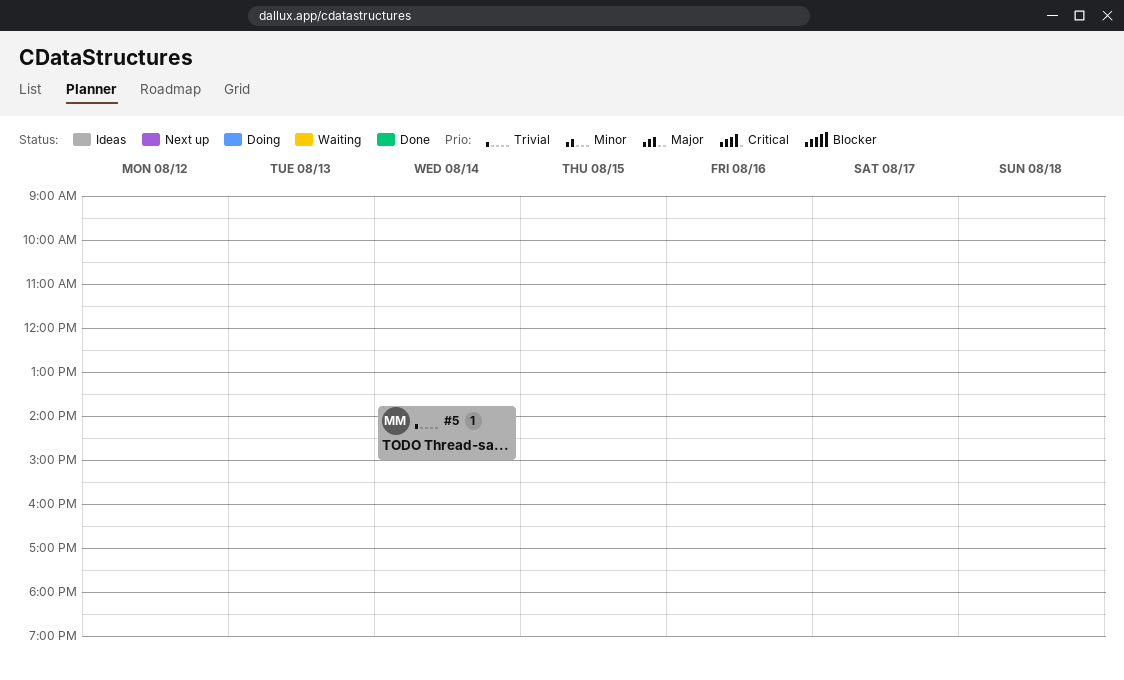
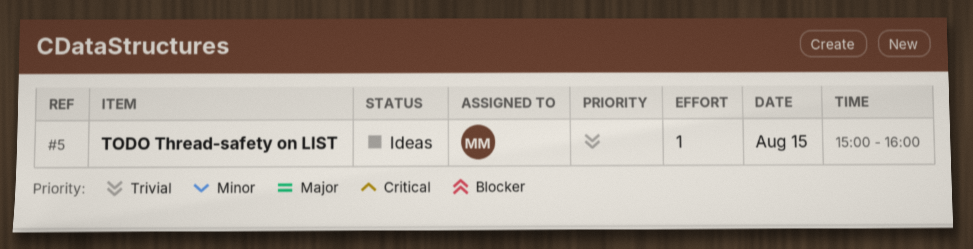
#5, day: Aug 14 -> Aug 15
#5, begins: 13:45 -> 15:00
#5, ends: 15:00 -> 16:00

